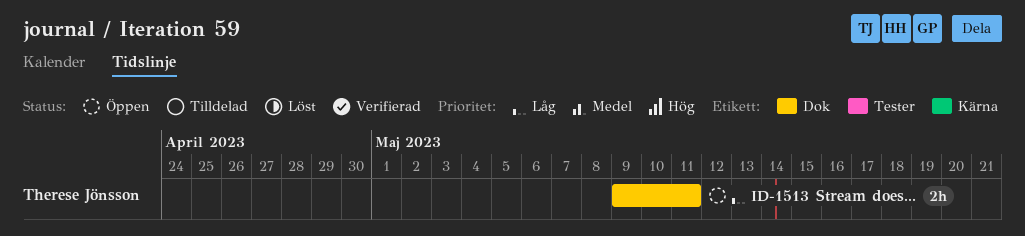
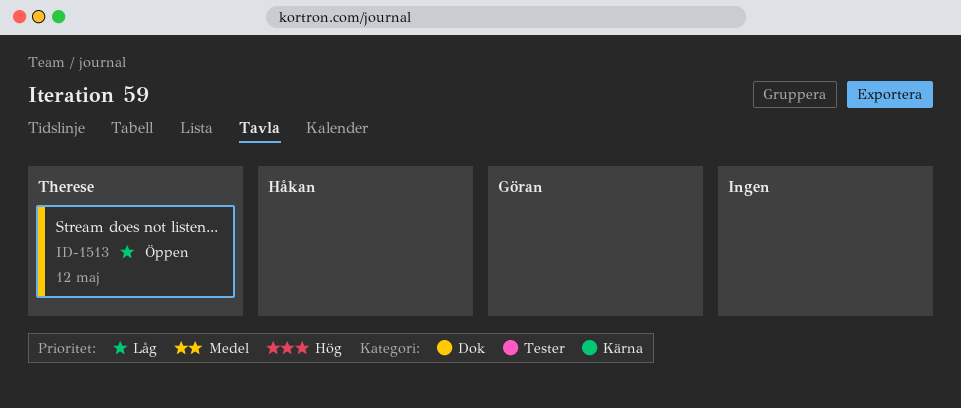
ID-1513, due: May 11 -> May 12

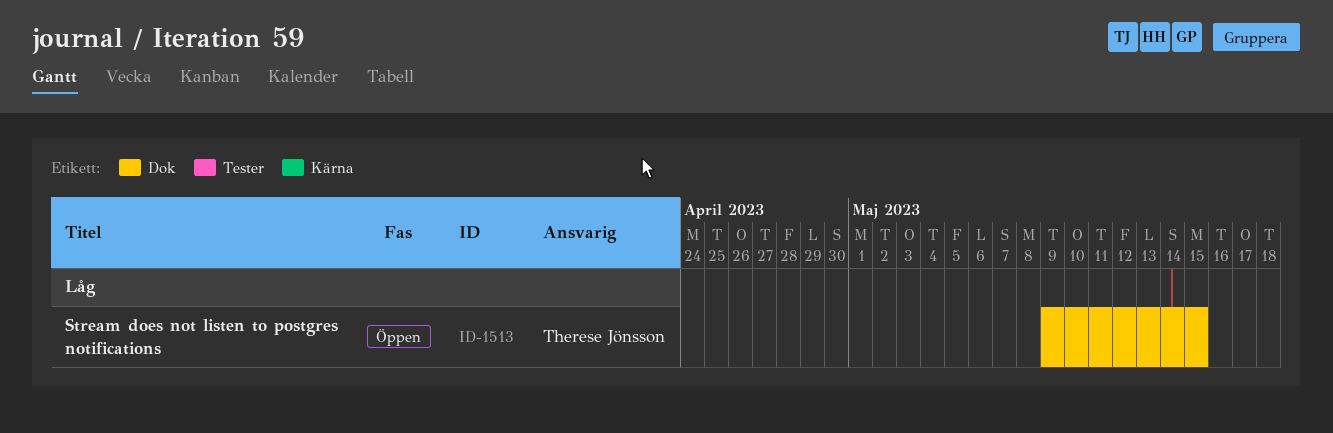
ID-1513, due: May 12 -> May 15

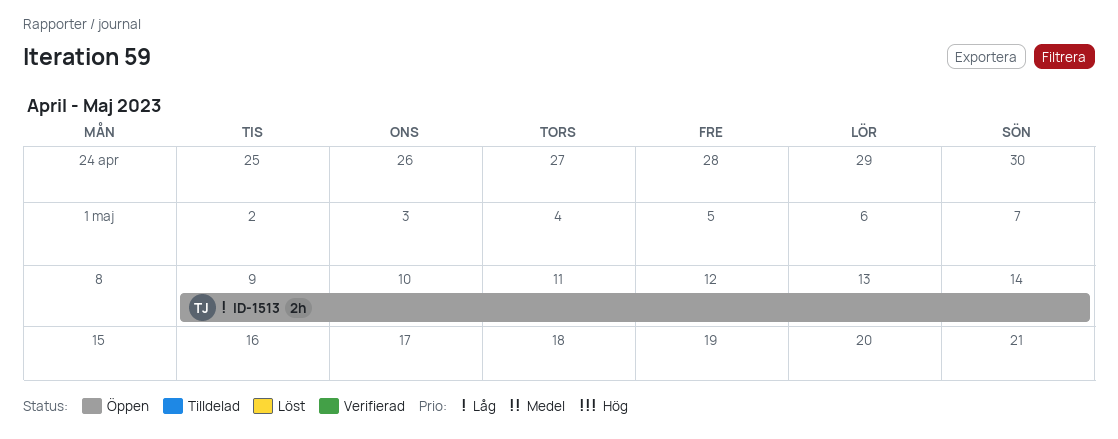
ID-1513, due: May 15 -> May 14

